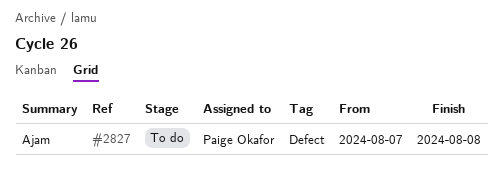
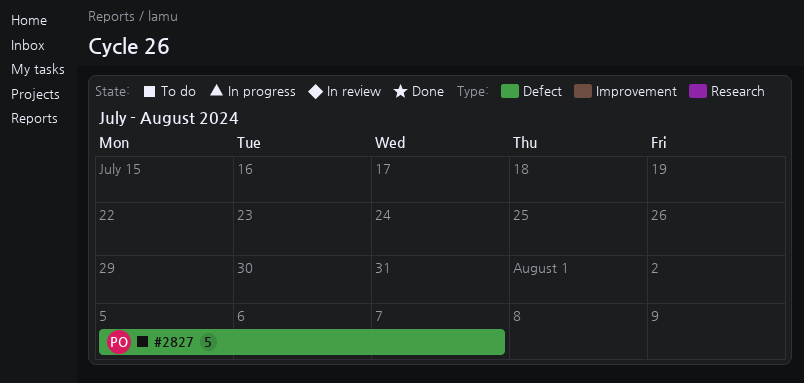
#2827, start: Aug 7 -> Aug 5
#2827, due: Aug 8 -> Aug 7

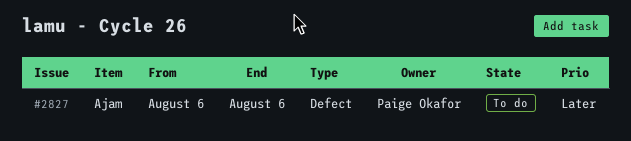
#2827, start: Aug 5 -> Aug 6
#2827, due: Aug 7 -> Aug 6

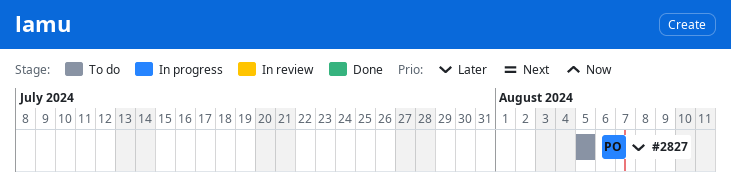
#2827, start: Aug 6 -> Aug 5
#2827, due: Aug 6 -> Aug 5

